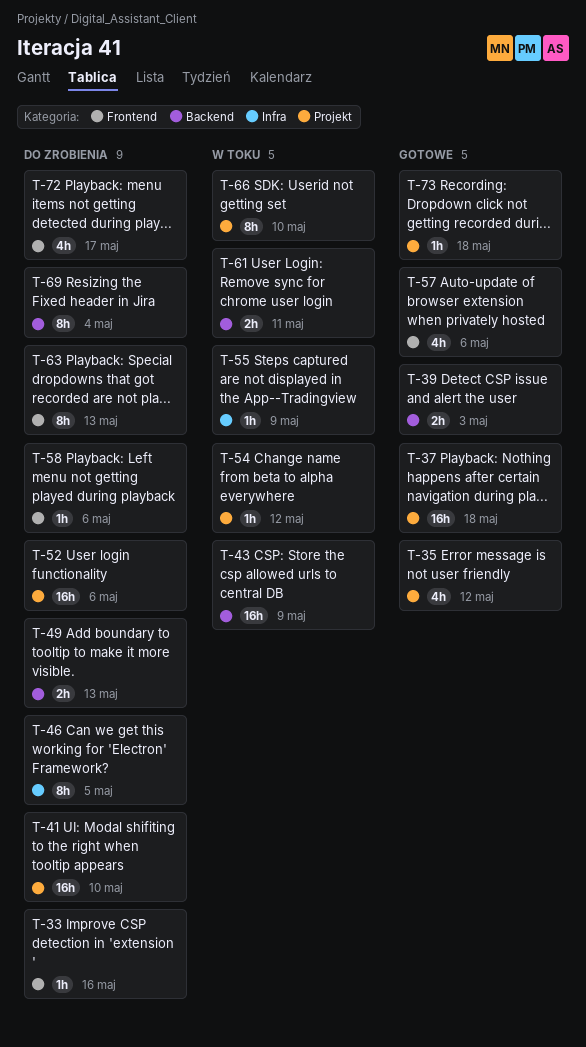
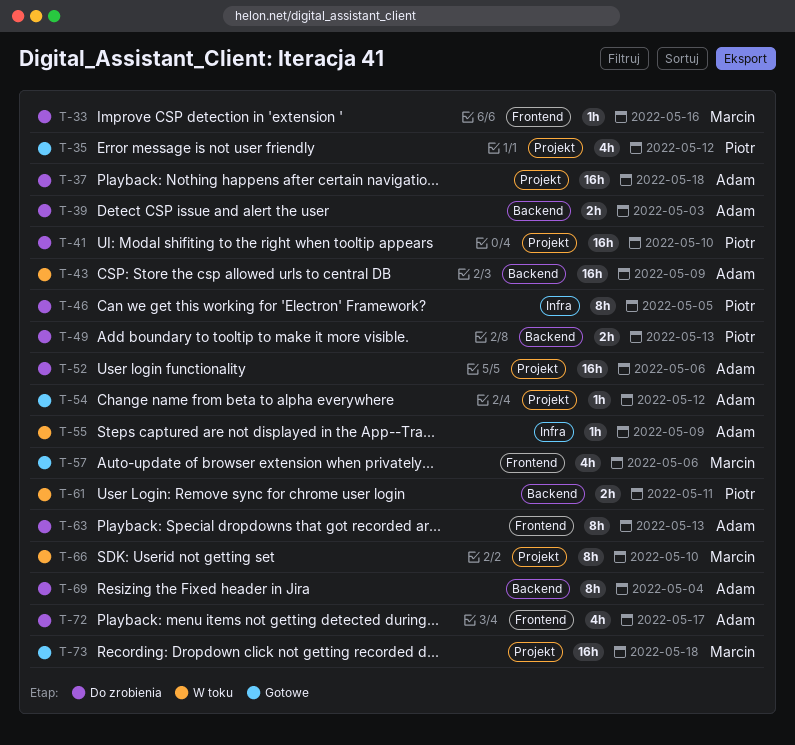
T-37, status: Gotowe -> Do zrobienia
T-39, status: Gotowe -> Do zrobienia
T-54, status: W toku -> Gotowe
T-58: present -> none
T-73, estimate: 1h -> 16h

